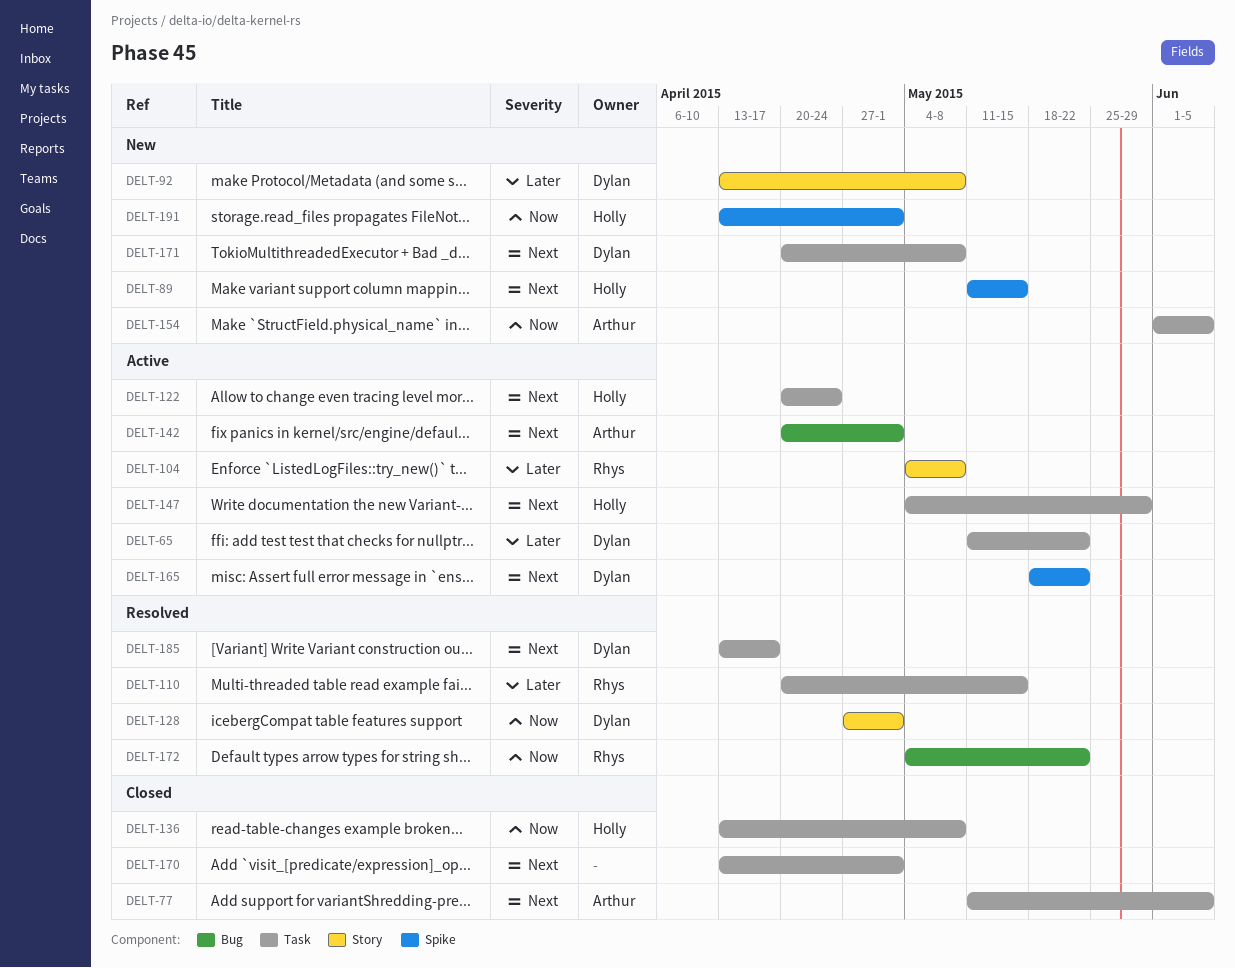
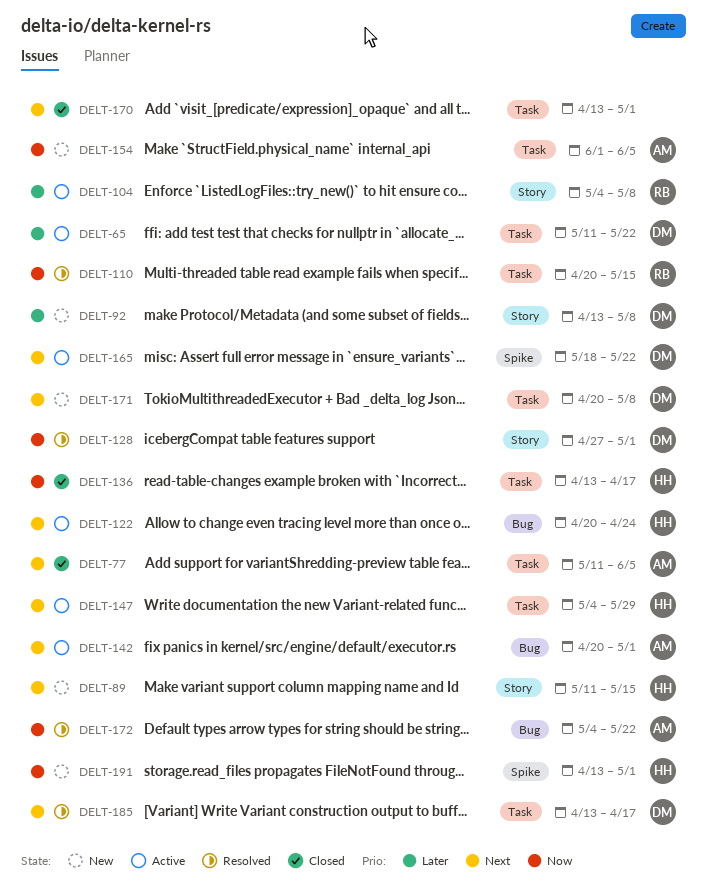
DELT-89, label: Spike -> Story
DELT-110, priority: Later -> Now
DELT-122, label: Task -> Bug
DELT-136, due: May 8 -> Apr 17
DELT-172, owner: Rhys -> Arthur

